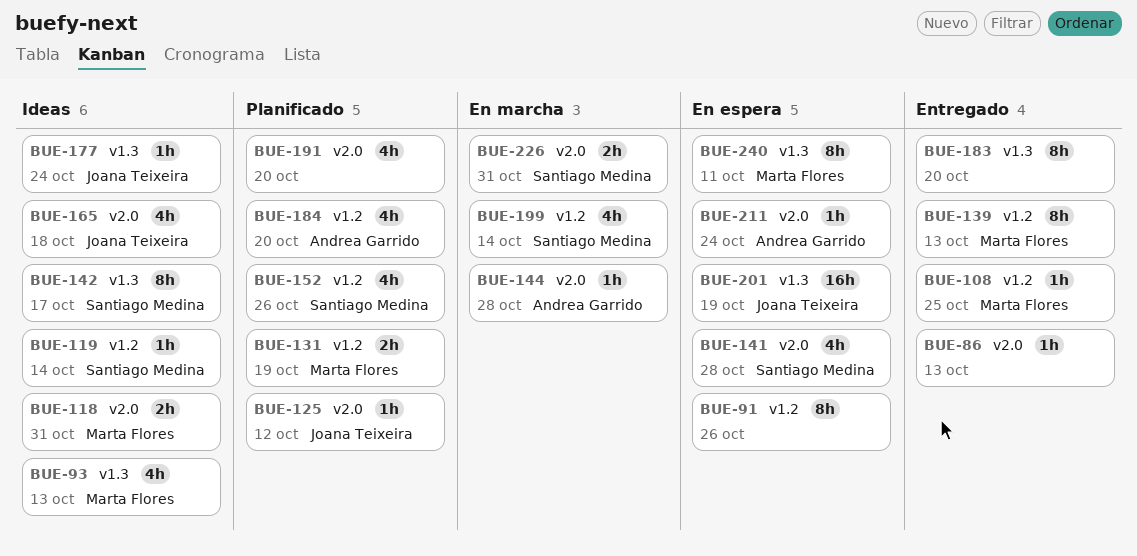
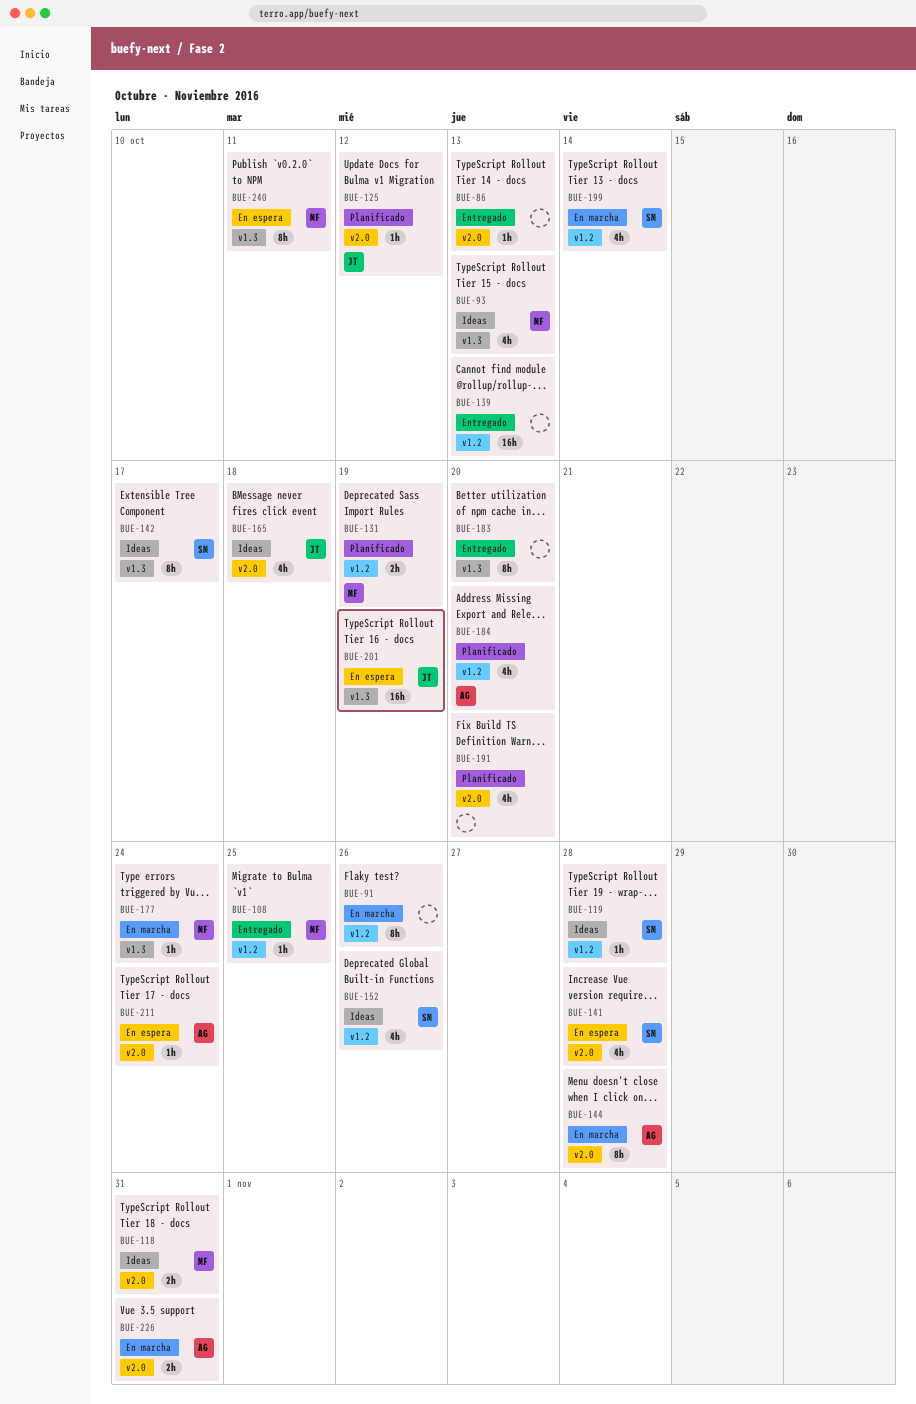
BUE-91, status: En espera -> En marcha
BUE-119, due: Oct 14 -> Oct 28
BUE-139, owner: Marta Flores -> none
BUE-139, estimate: 8h -> 16h
BUE-144, estimate: 1h -> 8h
BUE-152, status: Planificado -> Ideas
BUE-177, status: Ideas -> En marcha
BUE-177, owner: Joana Teixeira -> Marta Flores
BUE-226, owner: Santiago Medina -> Andrea Garrido

